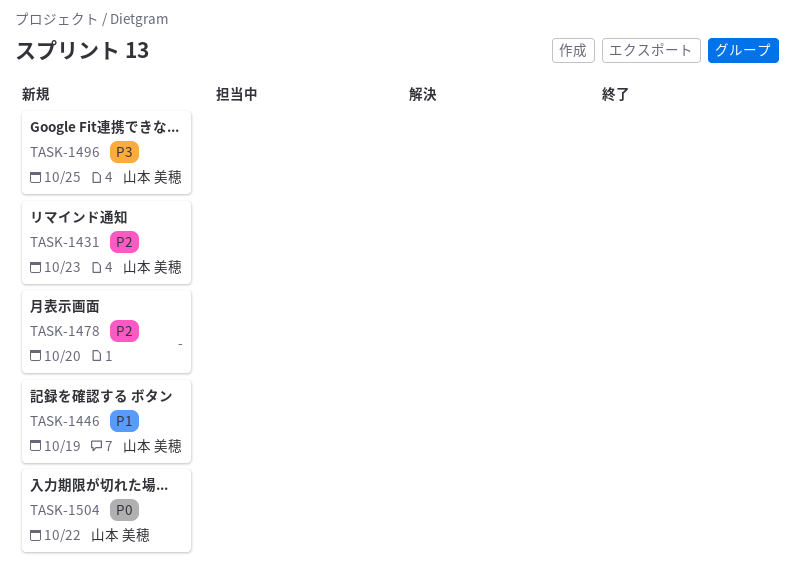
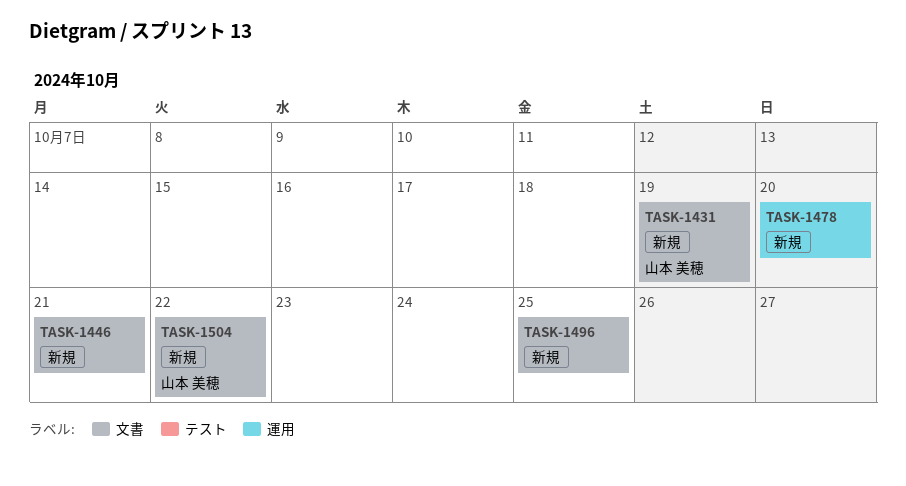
TASK-1431, due: Oct 23 -> Oct 19
TASK-1446, owner: 山本 美穂 -> none
TASK-1446, due: Oct 19 -> Oct 21
TASK-1496, owner: 山本 美穂 -> none

